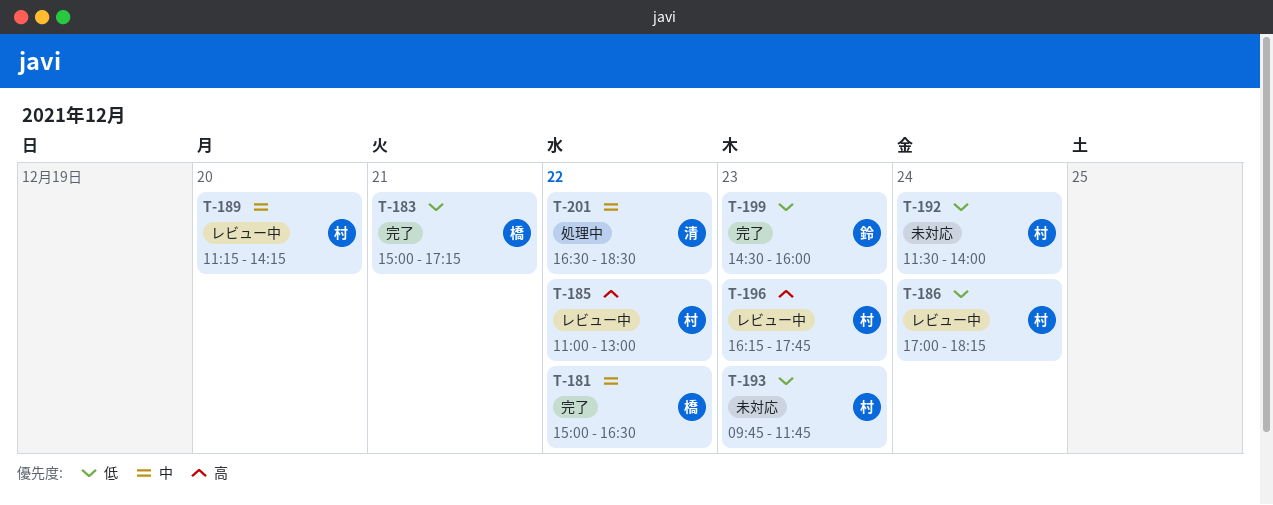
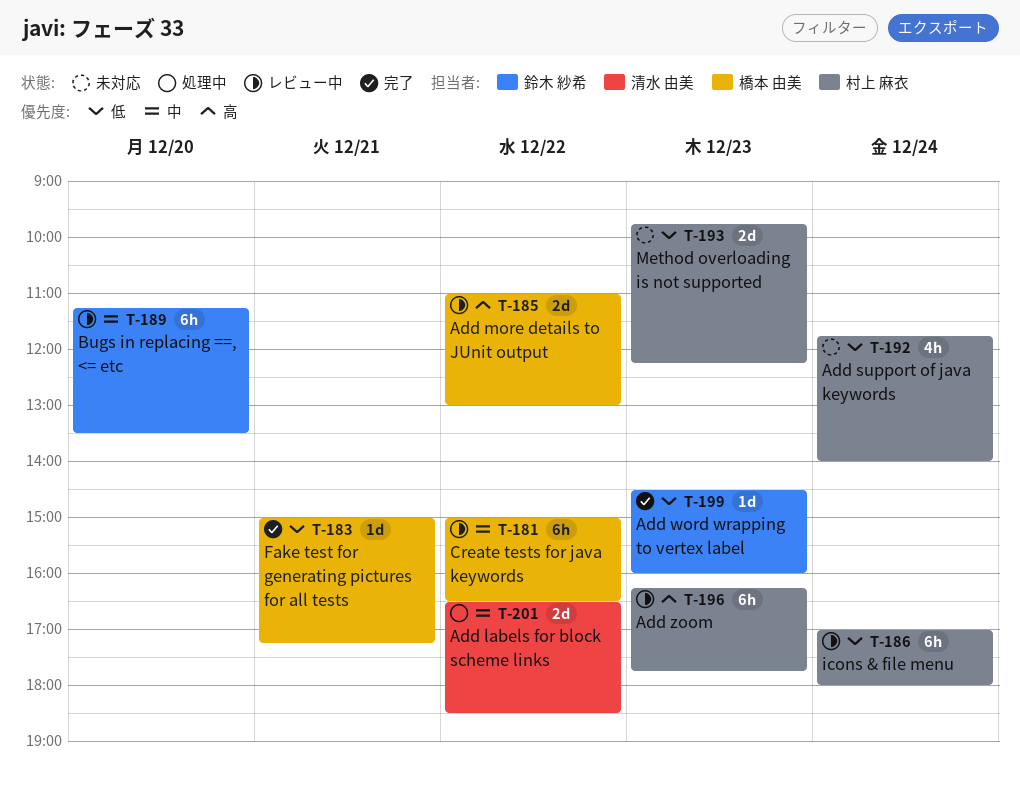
T-181, status: 完了 -> レビュー中
T-185, owner: 村上 麻衣 -> 橋本 由美
T-186, ends: 18:15 -> 18:00
T-189, owner: 村上 麻衣 -> 鈴木 紗希
T-189, ends: 14:15 -> 13:30
T-192, begins: 11:30 -> 11:45
T-193, ends: 11:45 -> 12:15

